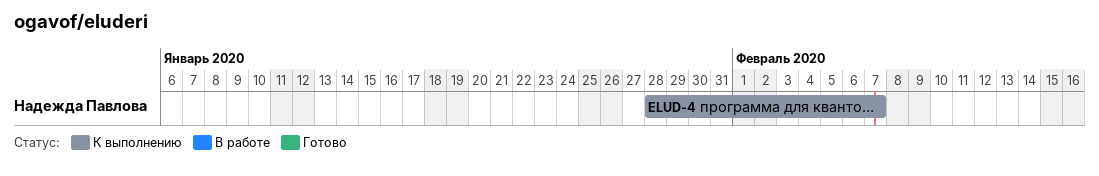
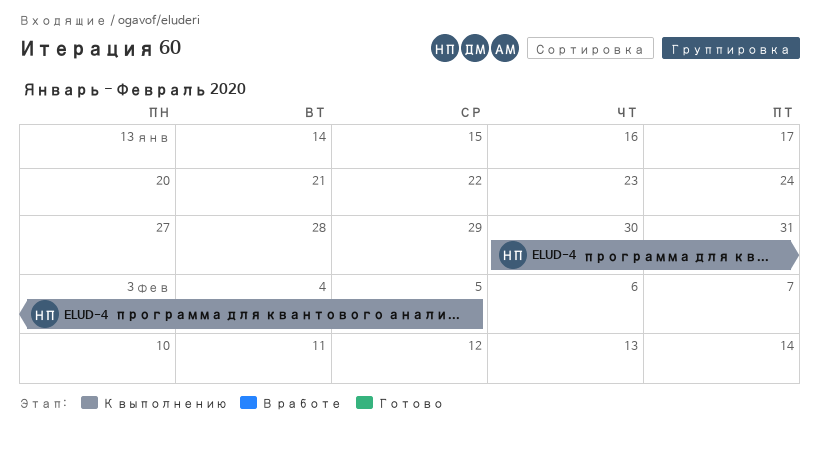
ELUD-4, start: Jan 28 -> Jan 30
ELUD-4, due: Feb 7 -> Feb 5

